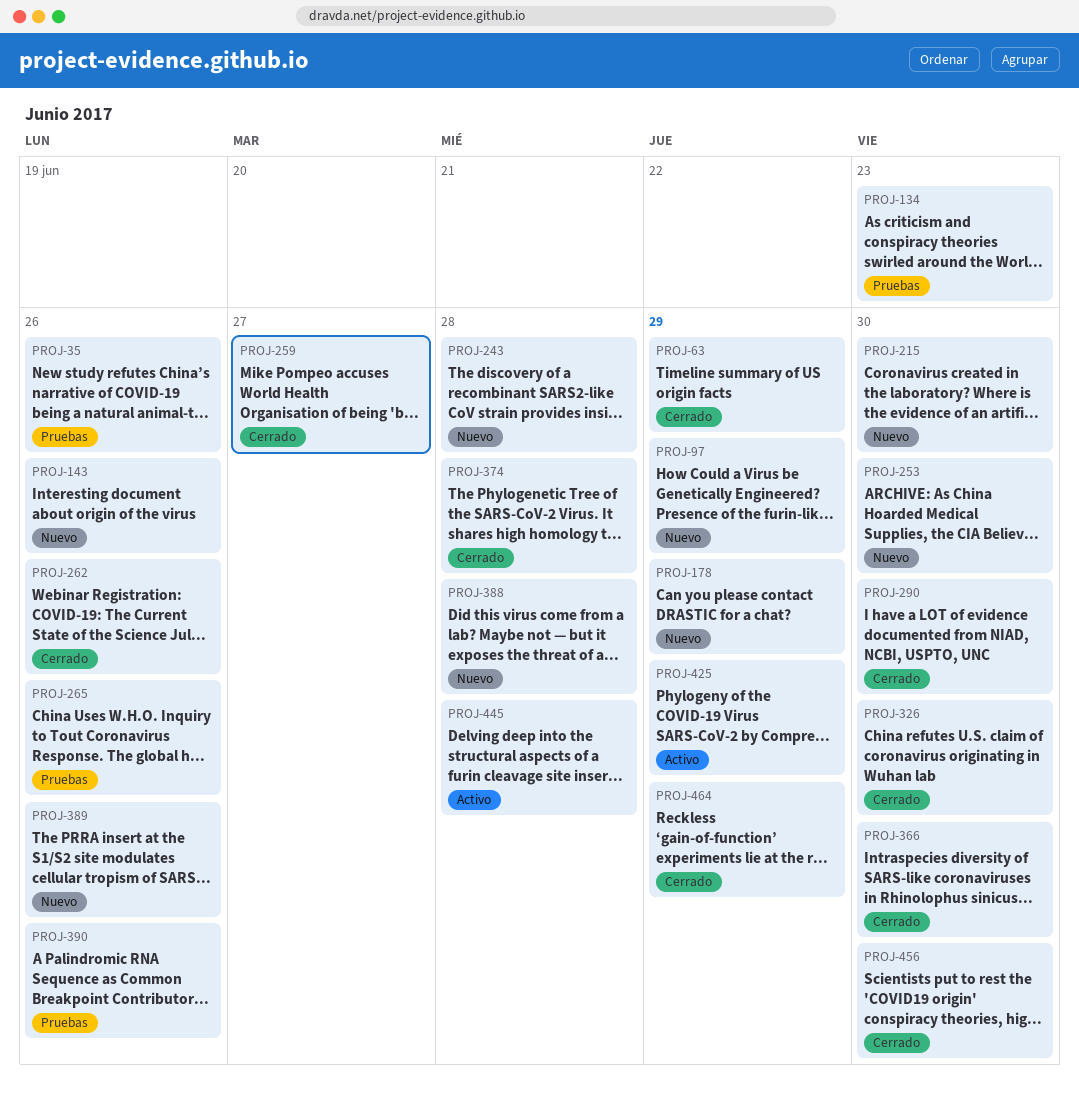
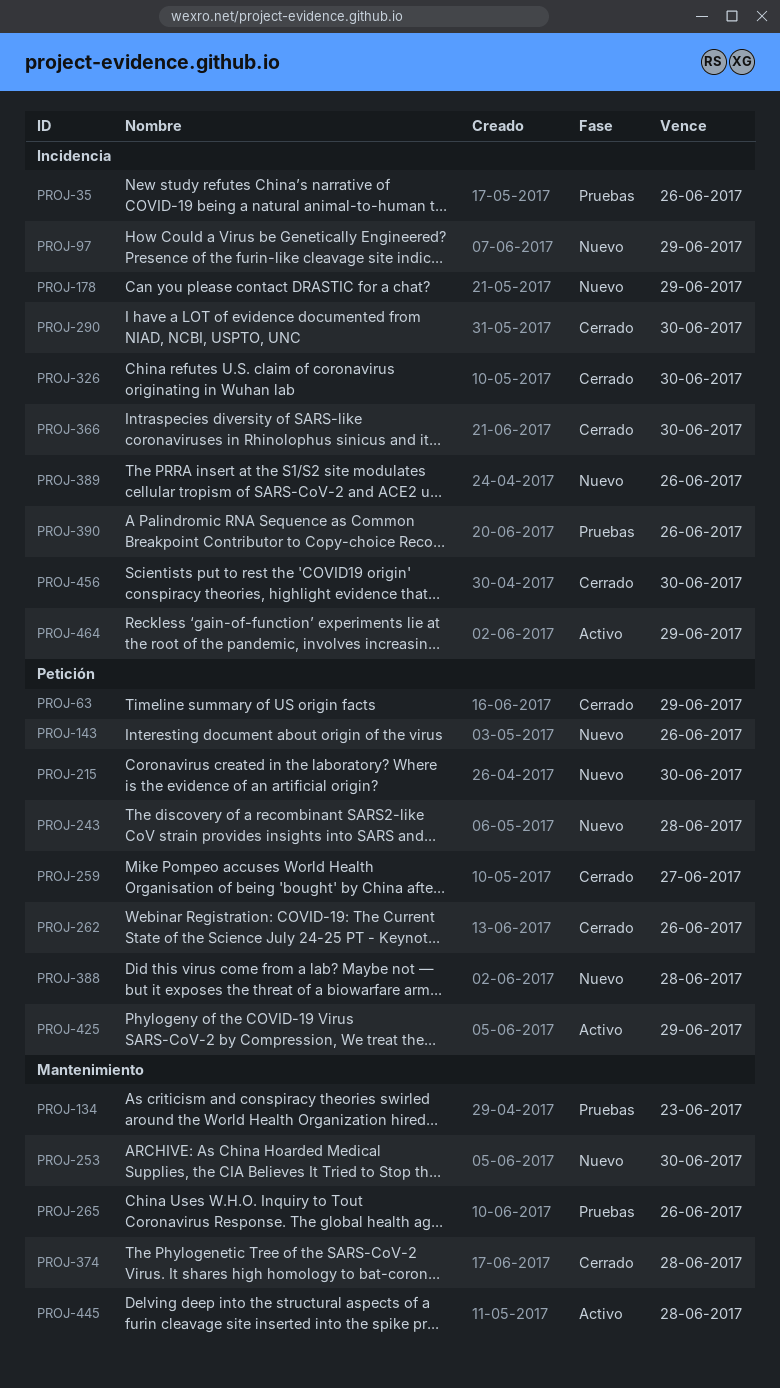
PROJ-464, status: Cerrado -> Activo

